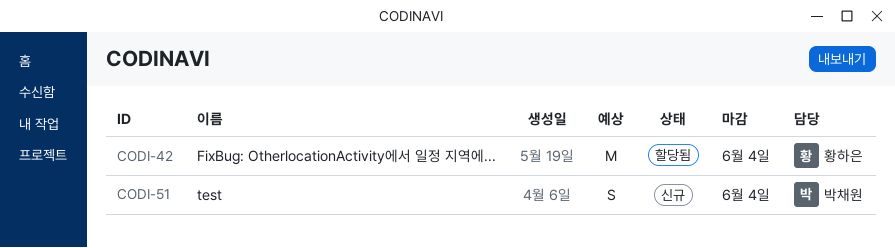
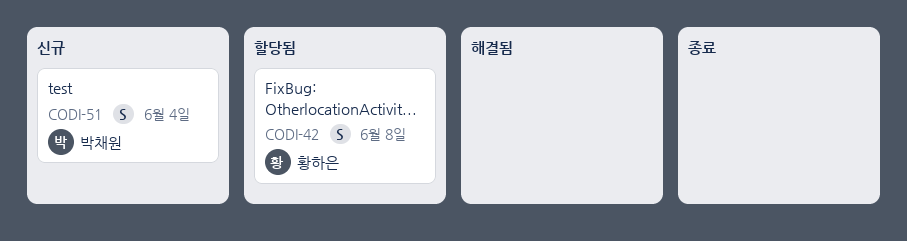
CODI-42, estimate: M -> S
CODI-42, due: Jun 4 -> Jun 8

